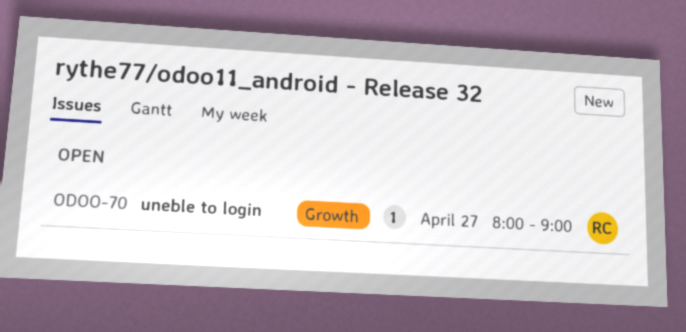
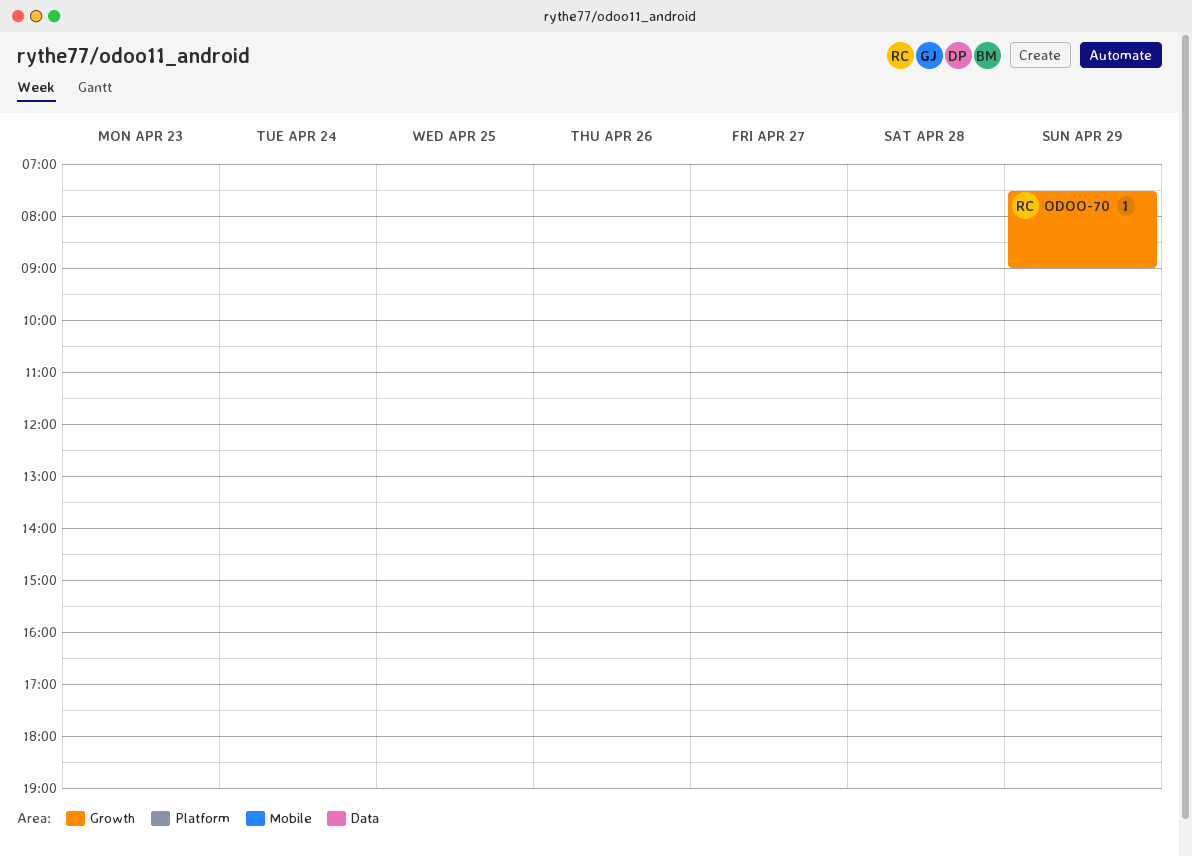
ODOO-70, day: Apr 27 -> Apr 29
ODOO-70, begins: 08:00 -> 07:30

